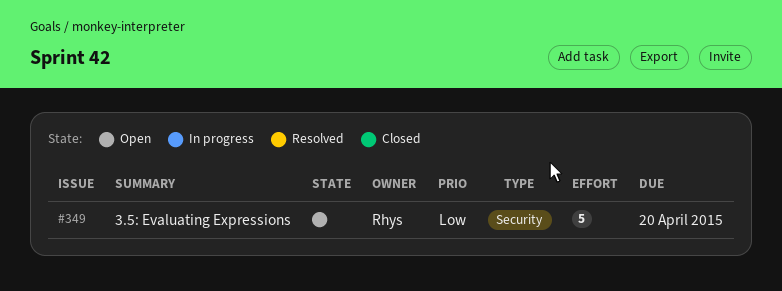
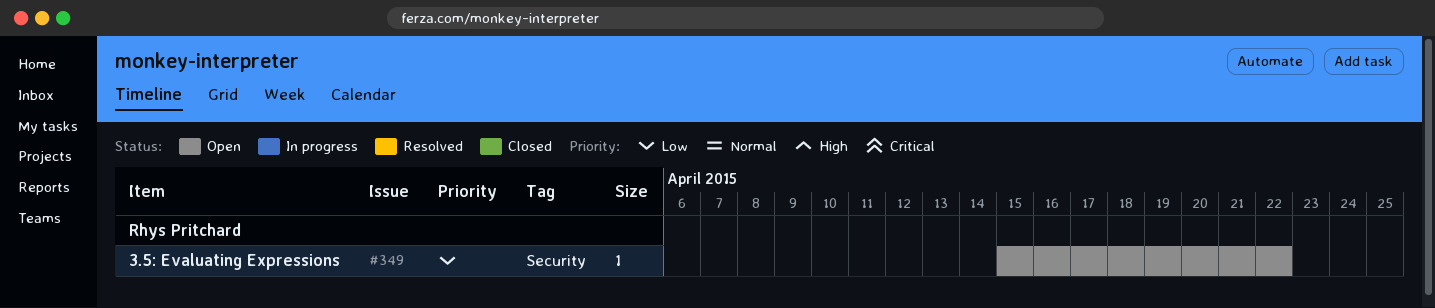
#349, estimate: 5 -> 1
#349, due: Apr 20 -> Apr 22

